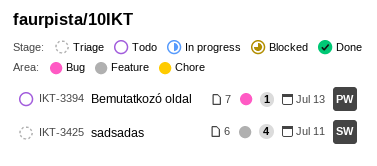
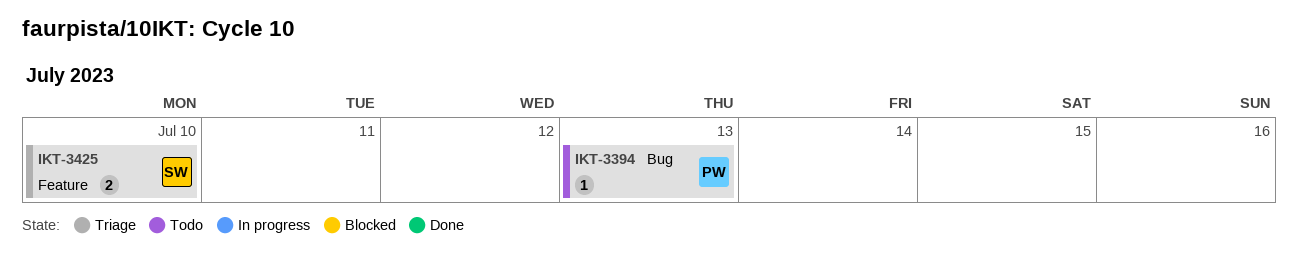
IKT-3425, estimate: 4 -> 2
IKT-3425, due: Jul 11 -> Jul 10

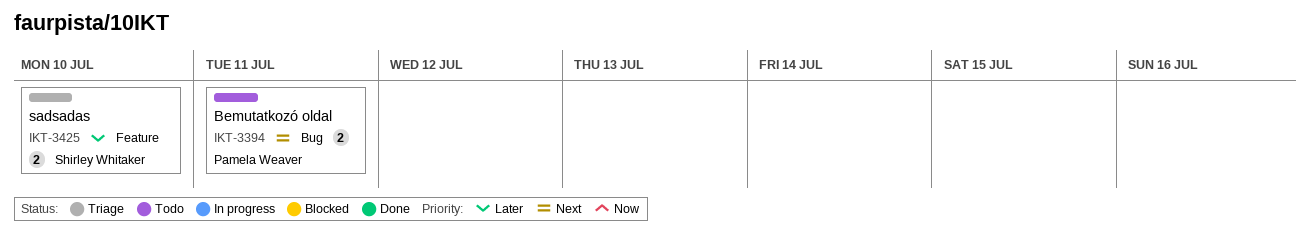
IKT-3394, estimate: 1 -> 2
IKT-3394, due: Jul 13 -> Jul 11

